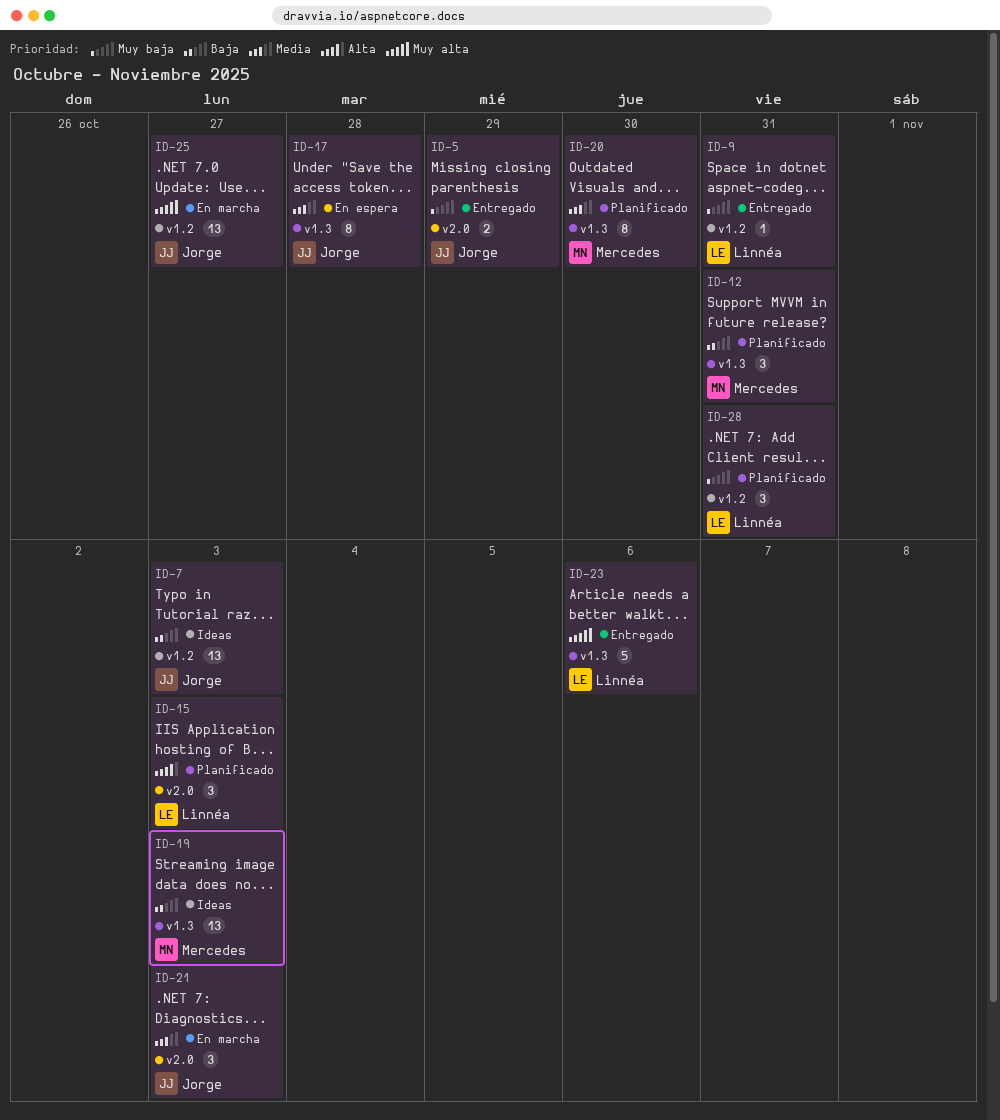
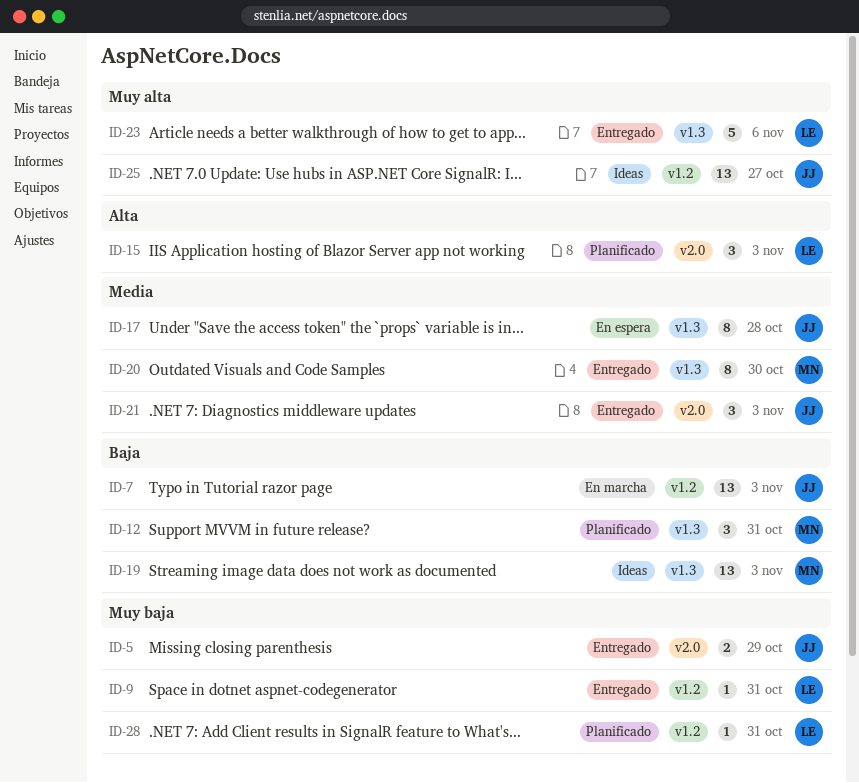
ID-7, status: Ideas -> En marcha
ID-20, status: Planificado -> Entregado
ID-21, status: En marcha -> Entregado
ID-25, status: En marcha -> Ideas
ID-28, estimate: 3 -> 1

